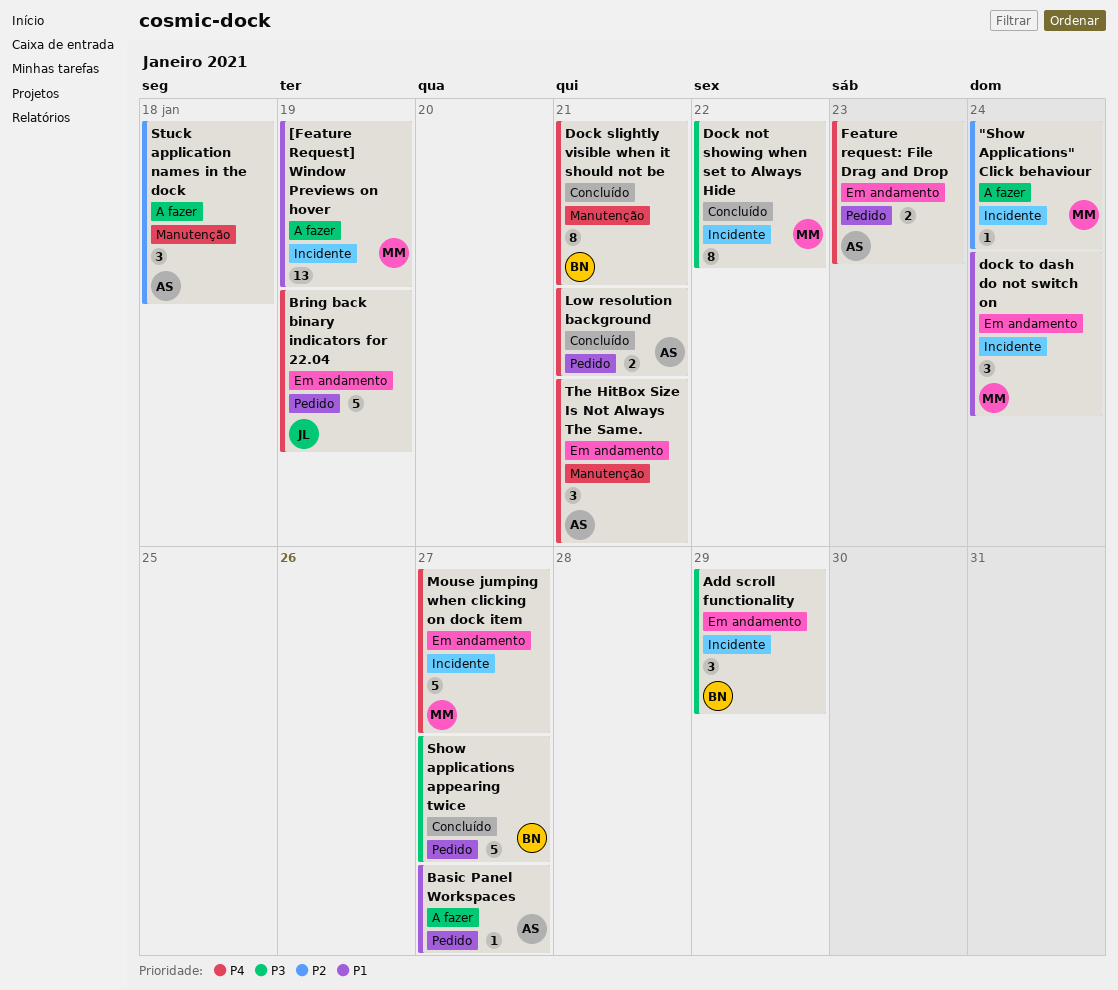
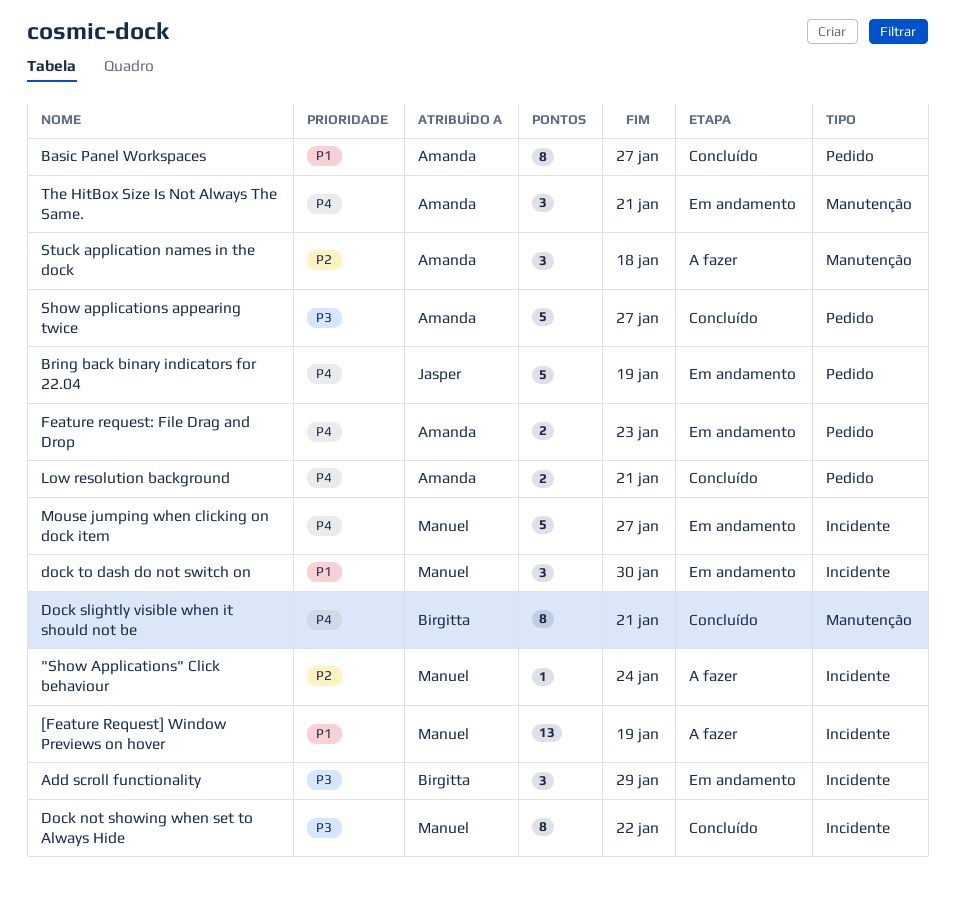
Basic Panel Workspaces, status: A fazer -> Concluído
Basic Panel Workspaces, estimate: 1 -> 8
dock to dash do not switch on, due: Jan 24 -> Jan 30
Show applications appearing twice, owner: Birgitta -> Amanda

